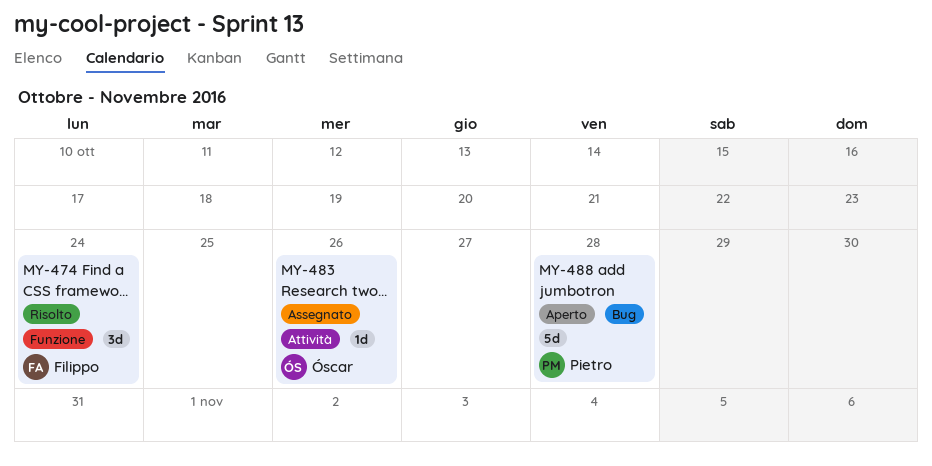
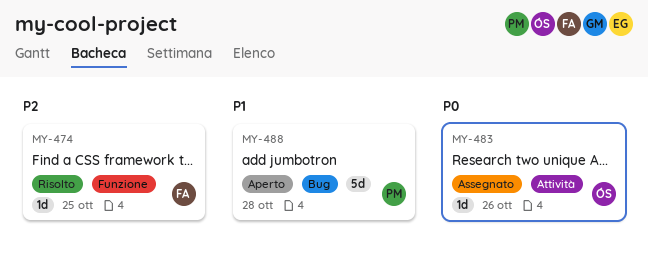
MY-474, estimate: 3d -> 1d
MY-474, due: Oct 24 -> Oct 25

